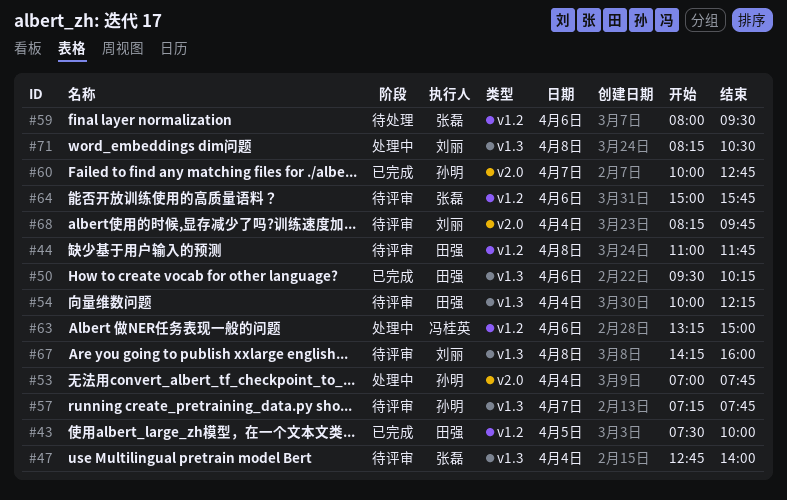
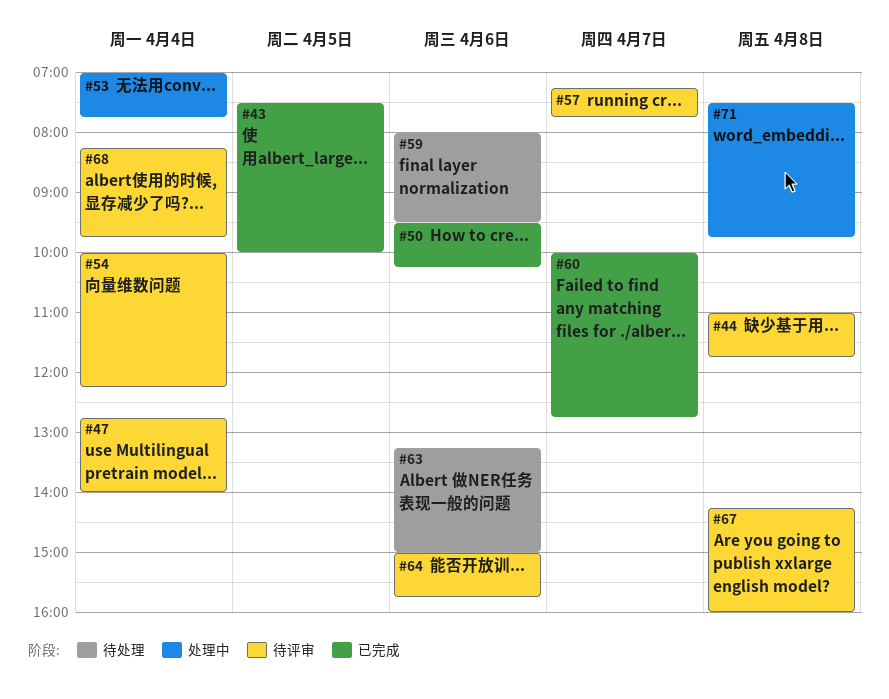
#63, status: 处理中 -> 待处理
#71, begins: 08:15 -> 07:30
#71, ends: 10:30 -> 09:45

